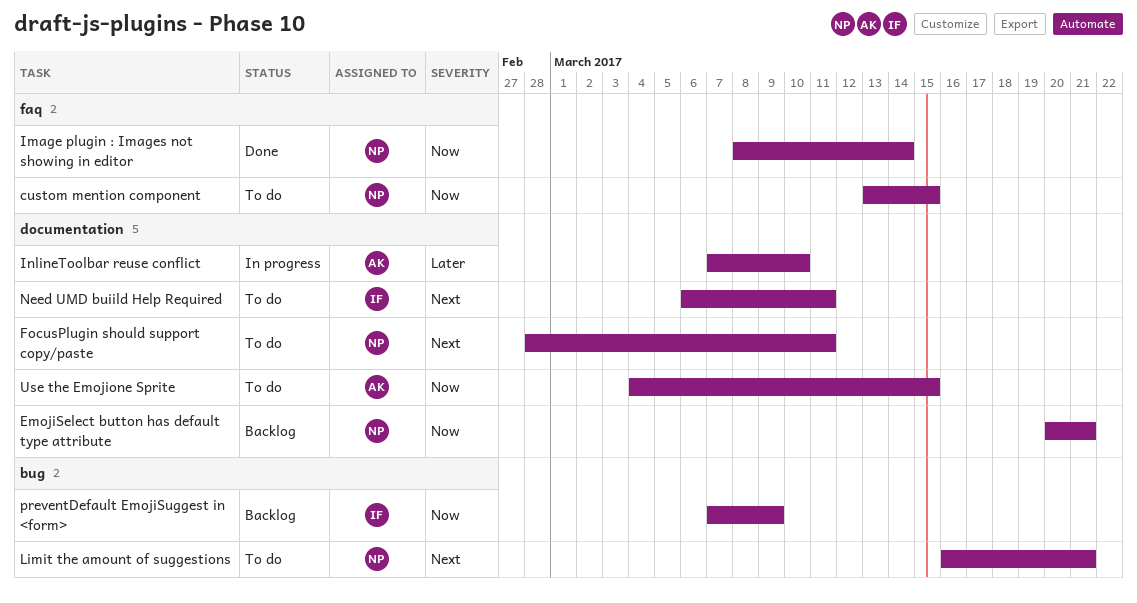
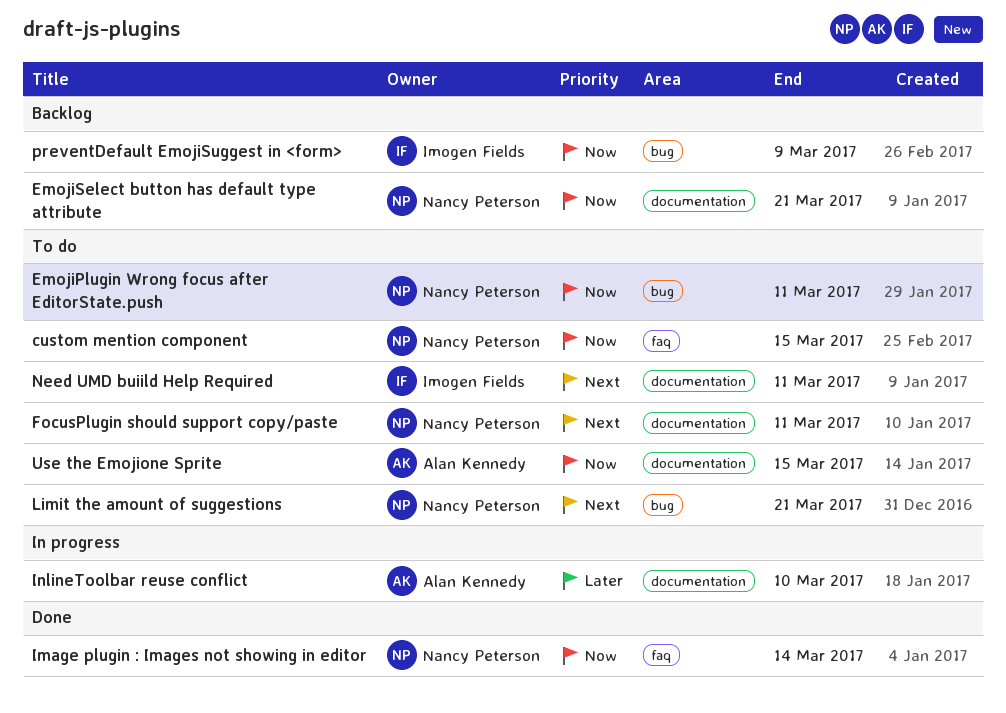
EmojiPlugin Wrong focus after EditorState.push: none -> present

